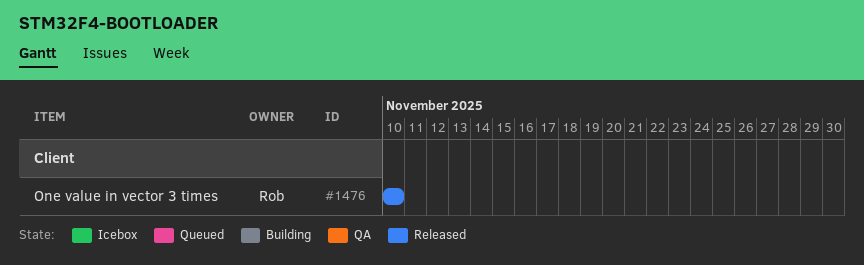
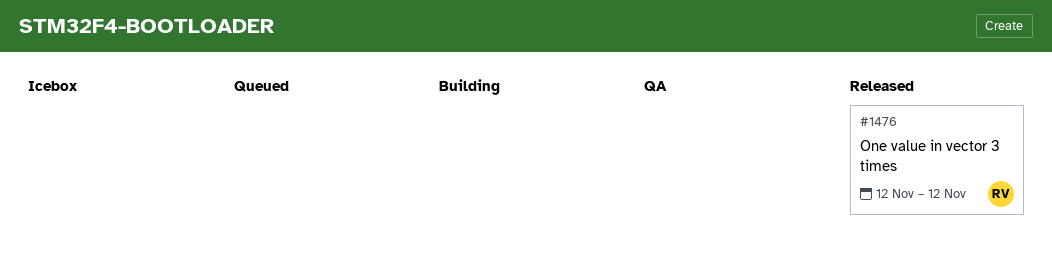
#1476, start: Nov 10 -> Nov 12
#1476, due: Nov 10 -> Nov 12

